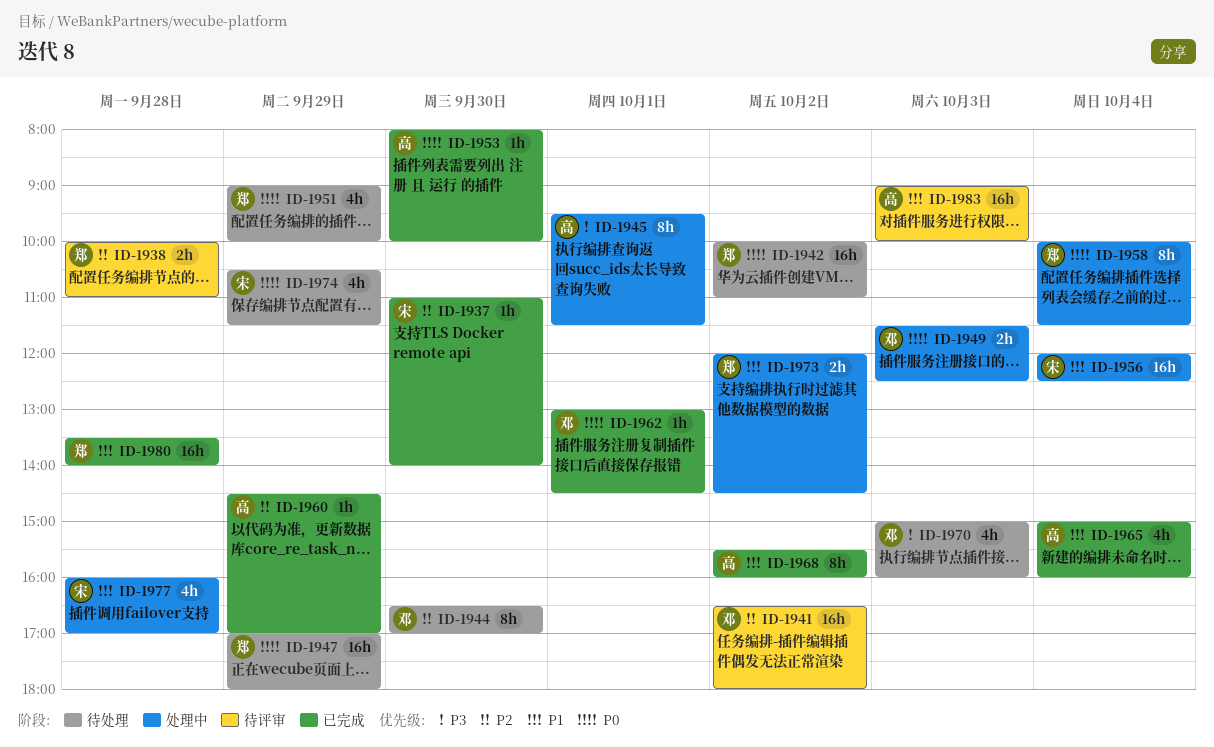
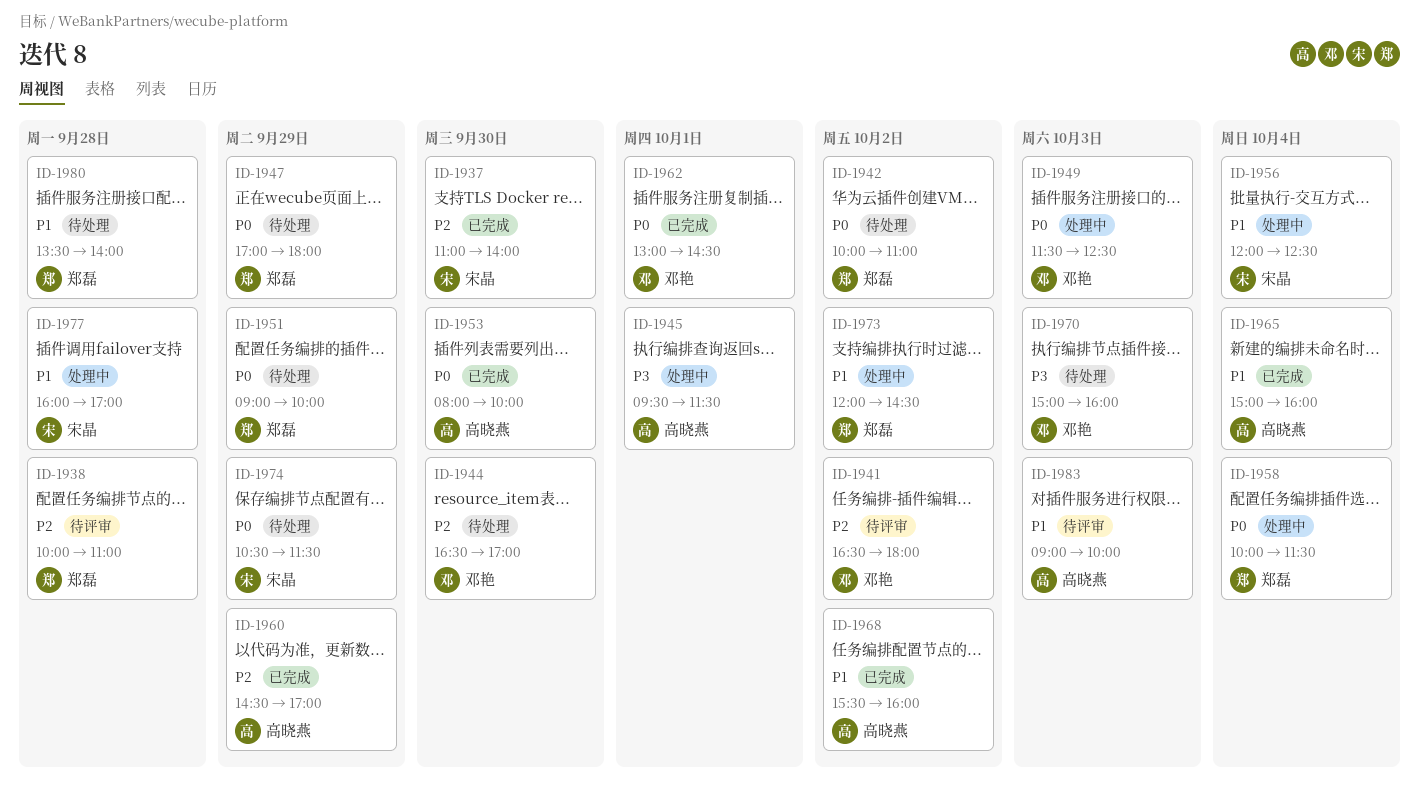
ID-1980, status: 已完成 -> 待处理

